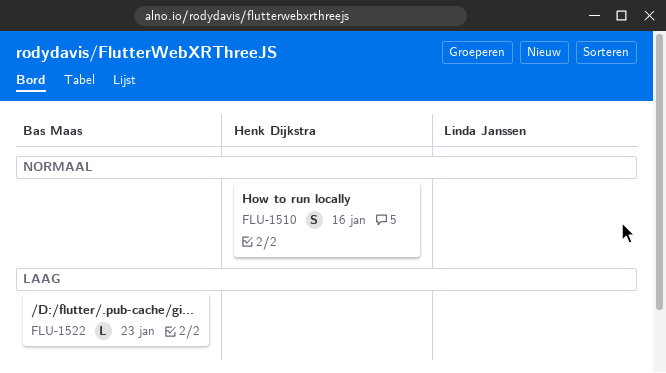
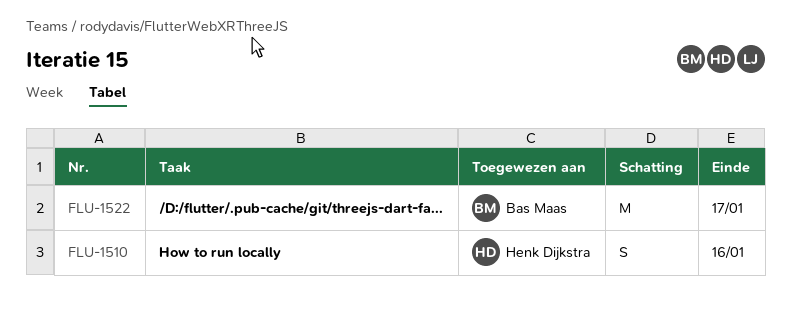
FLU-1522, estimate: L -> M
FLU-1522, due: Jan 23 -> Jan 17

